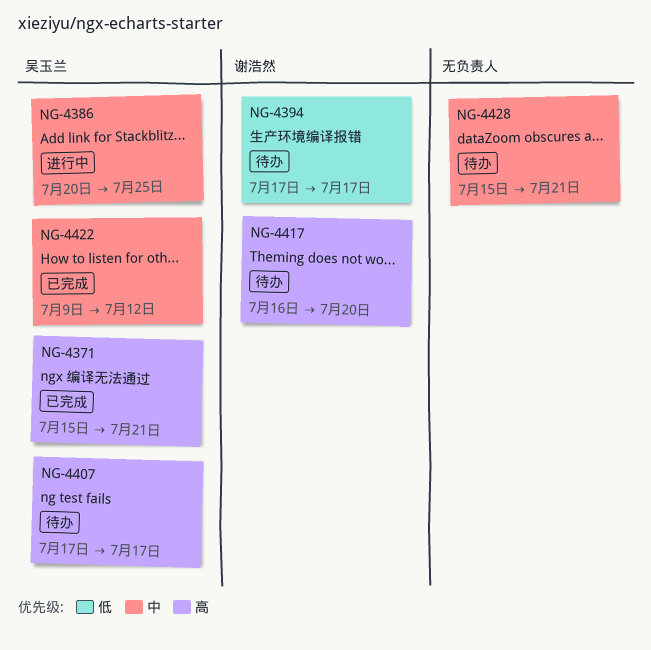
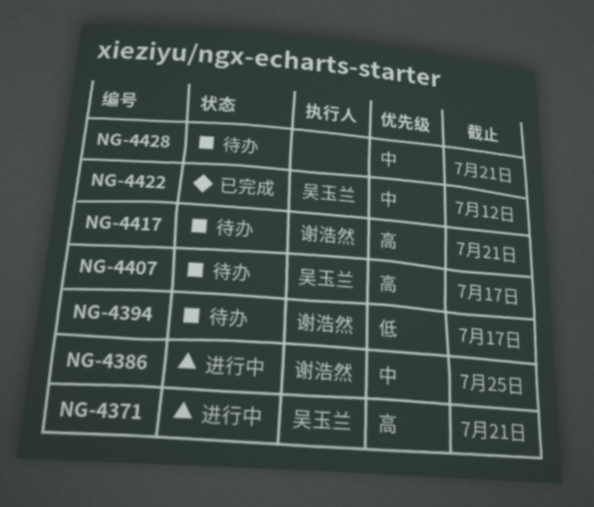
NG-4371, status: 已完成 -> 进行中
NG-4386, owner: 吴玉兰 -> 谢浩然
NG-4417, due: Jul 20 -> Jul 21

